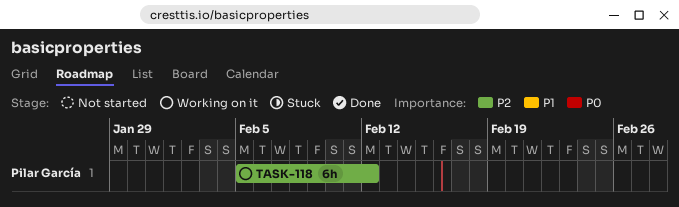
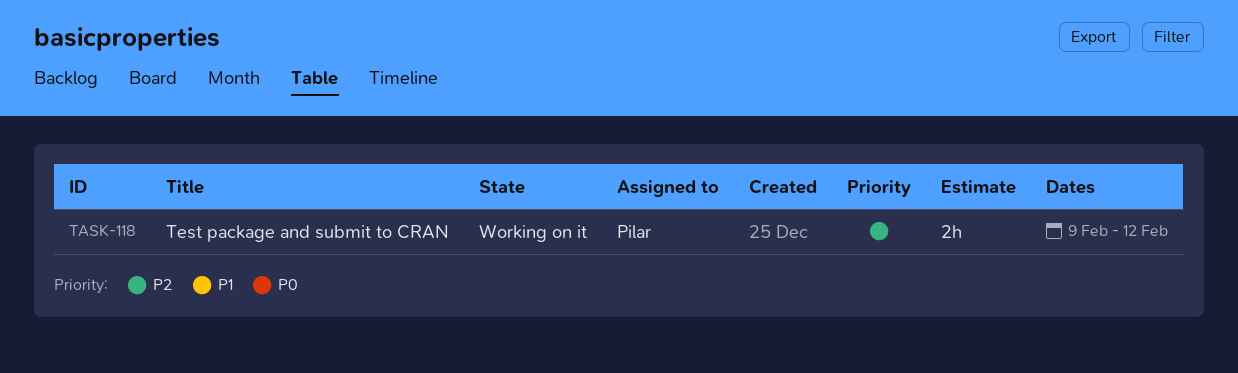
TASK-118, estimate: 6h -> 2h
TASK-118, start: Feb 5 -> Feb 9

